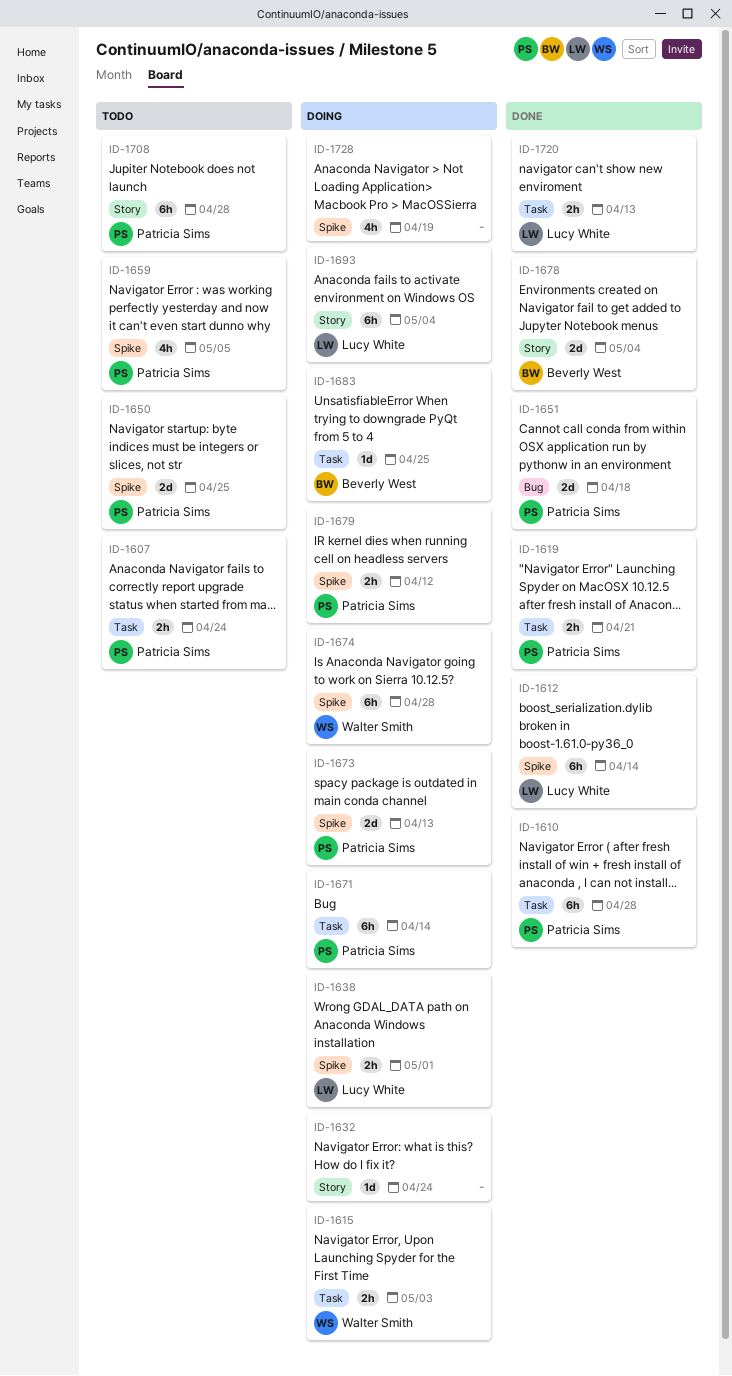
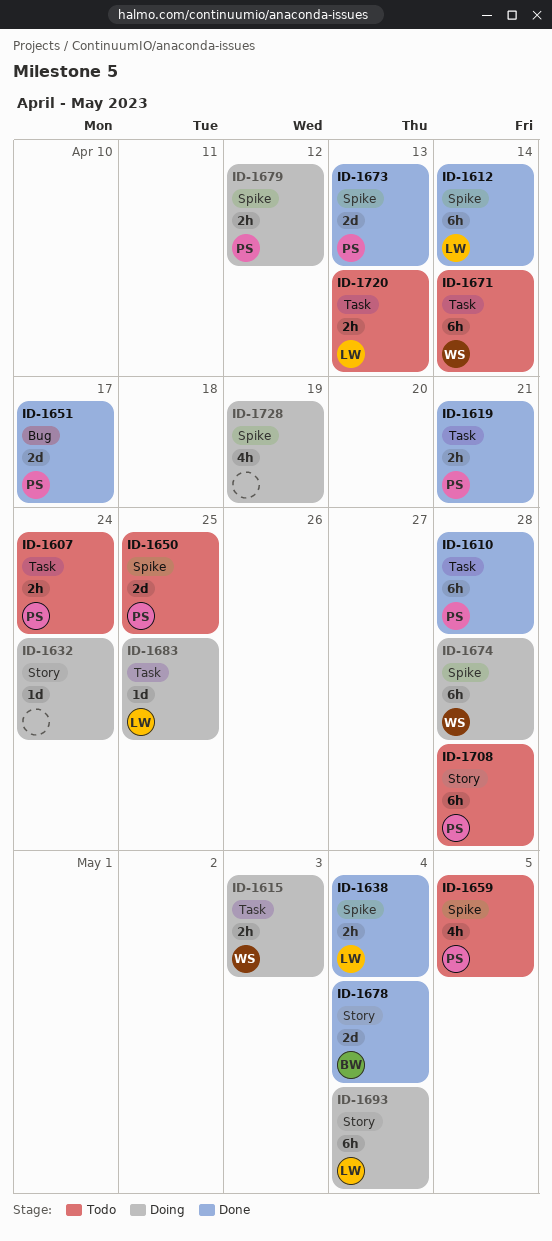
ID-1638, status: Doing -> Done
ID-1638, due: May 1 -> May 4
ID-1651, due: Apr 18 -> Apr 17
ID-1671, status: Doing -> Todo
ID-1671, owner: Patricia Sims -> Walter Smith
ID-1673, status: Doing -> Done
ID-1683, owner: Beverly West -> Lucy White
ID-1720, status: Done -> Todo

